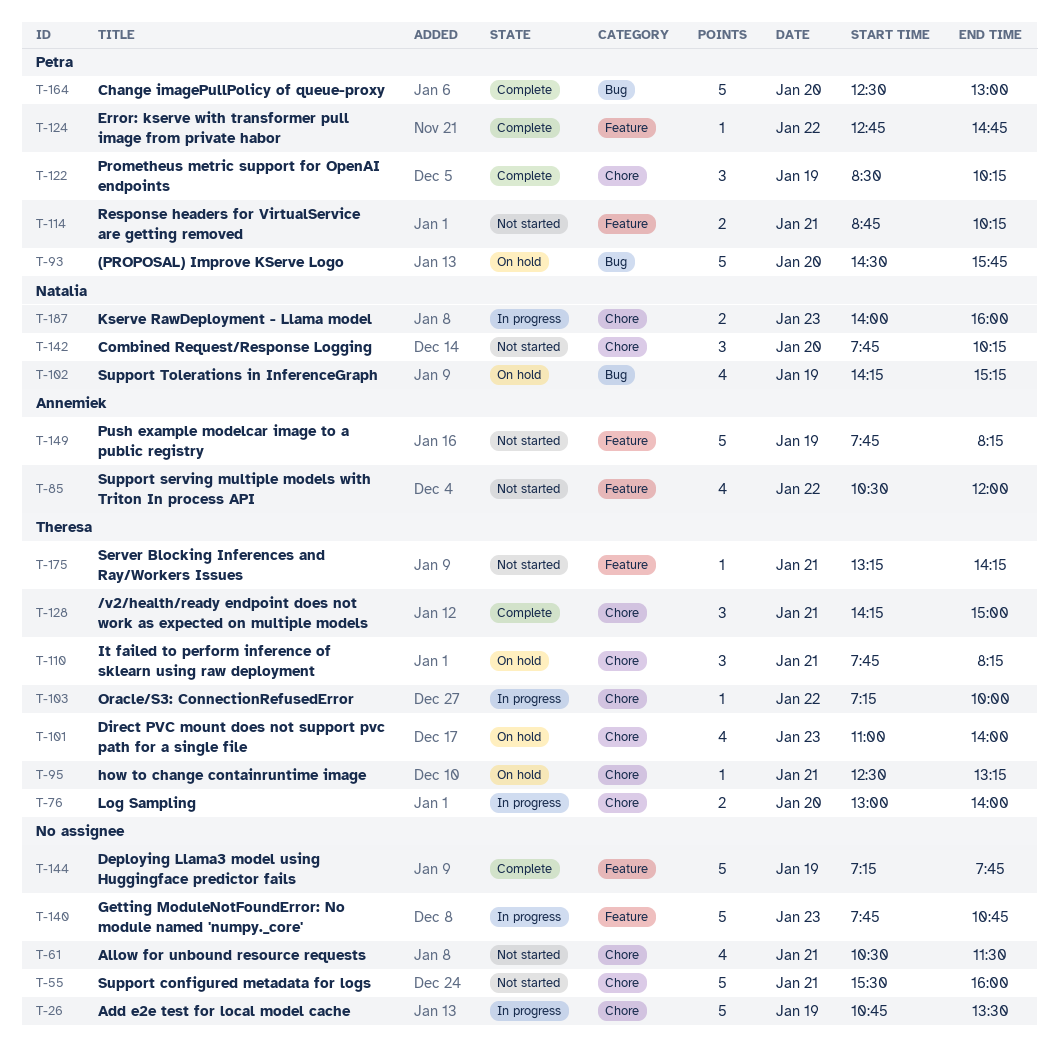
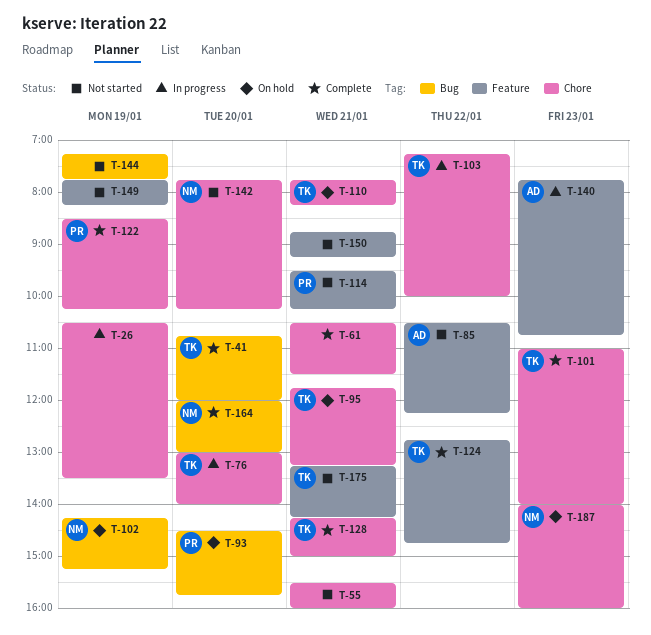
T-26, begins: 10:45 -> 10:30
T-41: none -> present
T-61, status: Not started -> Complete
T-85, ends: 12:00 -> 12:15
T-95, begins: 12:30 -> 11:45
T-101, status: On hold -> Complete
T-114, begins: 08:45 -> 09:30
T-124, owner: Petra -> Theresa
T-140, owner: none -> Annemiek
T-144, status: Complete -> Not started
T-144, label: Feature -> Bug
T-149, owner: Annemiek -> none
T-150: none -> present
T-164, owner: Petra -> Natalia
T-164, begins: 12:30 -> 12:00
T-187, status: In progress -> On hold

